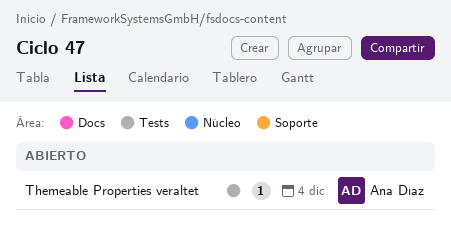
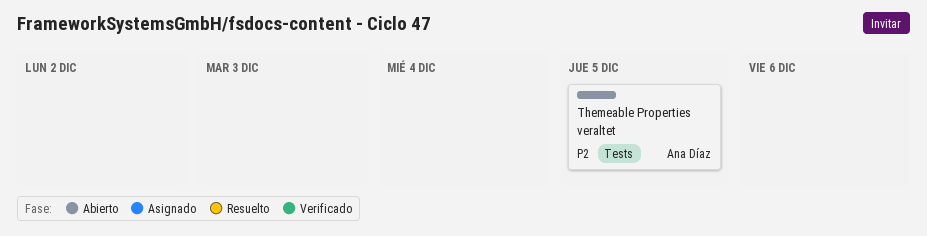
Themeable Properties veraltet, due: Dec 4 -> Dec 5

